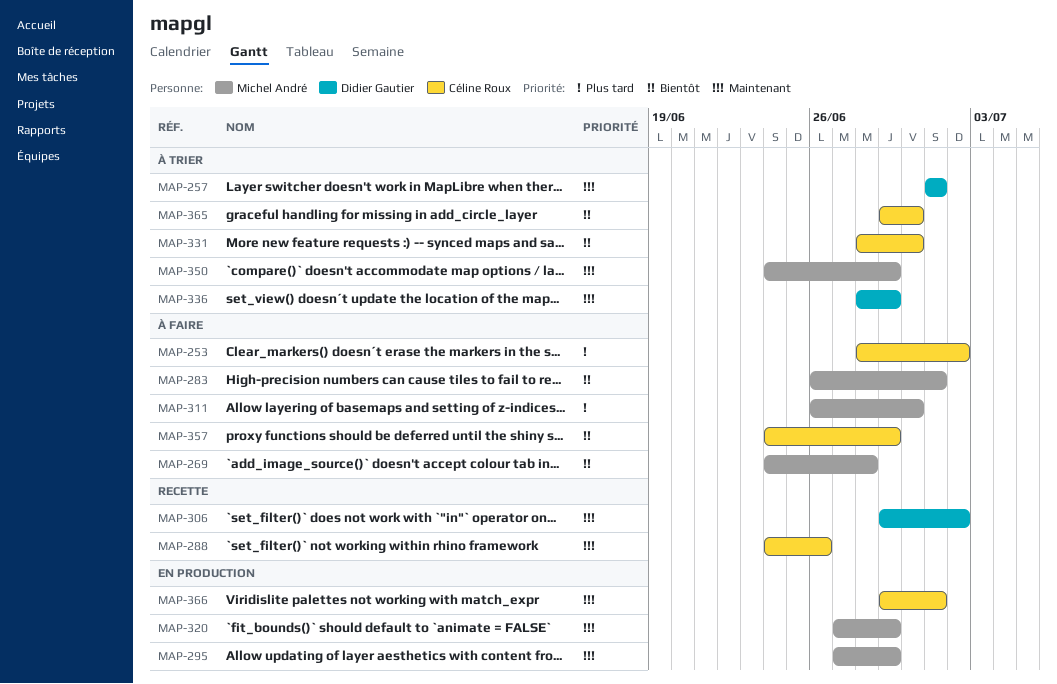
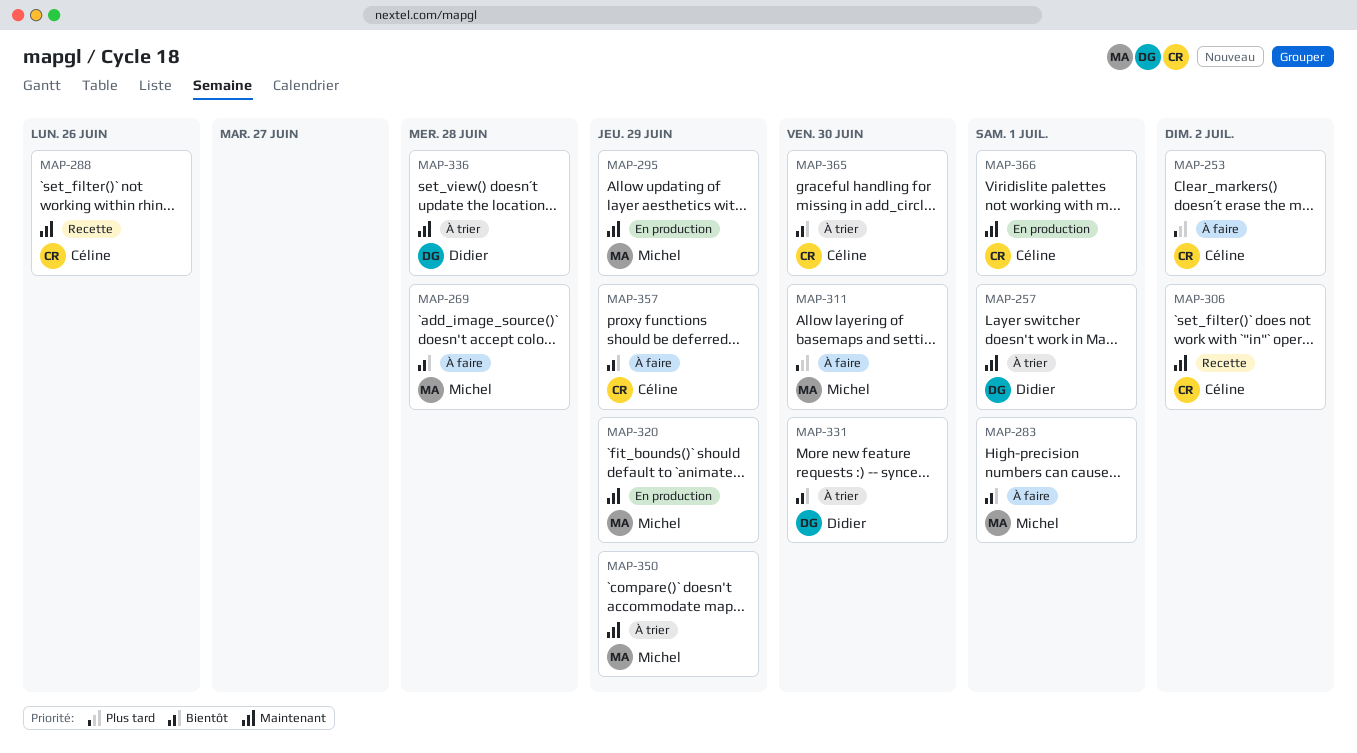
MAP-306, owner: Didier Gautier -> Céline Roux
MAP-331, owner: Céline Roux -> Didier Gautier
MAP-336, due: Jun 29 -> Jun 28

